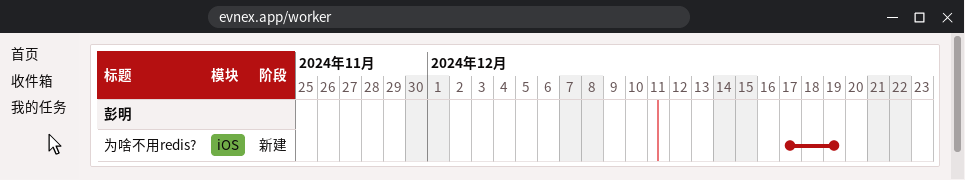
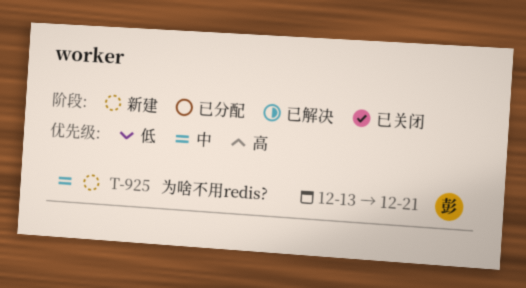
为啥不用redis?, start: Dec 17 -> Dec 13
为啥不用redis?, due: Dec 19 -> Dec 21

